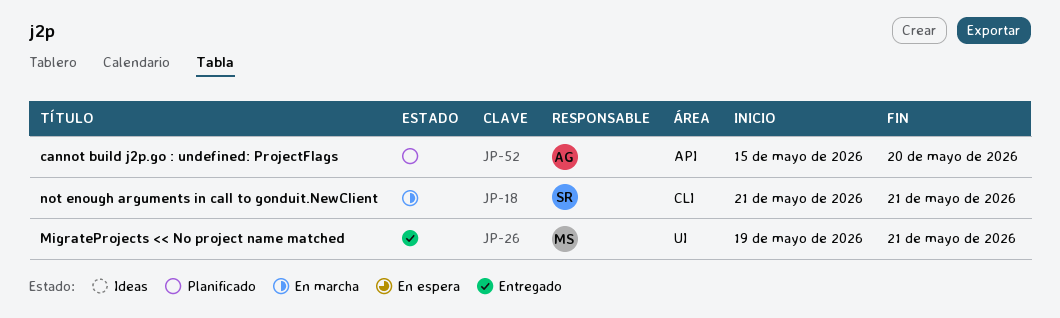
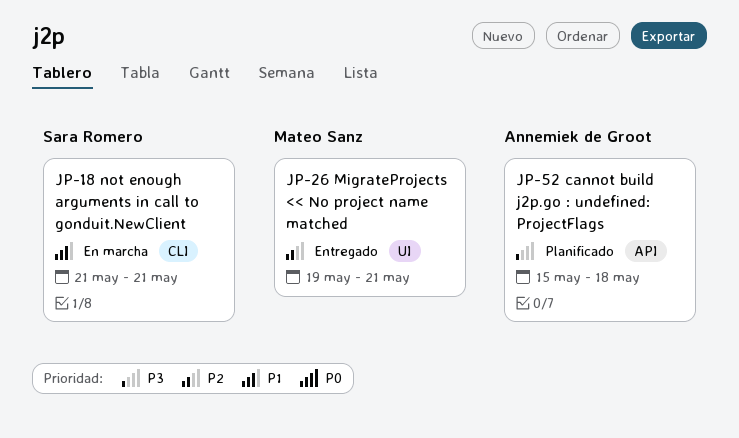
JP-52, due: May 20 -> May 18

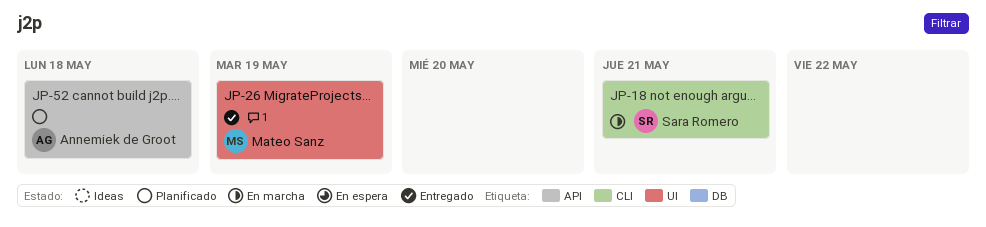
JP-26, due: May 21 -> May 19

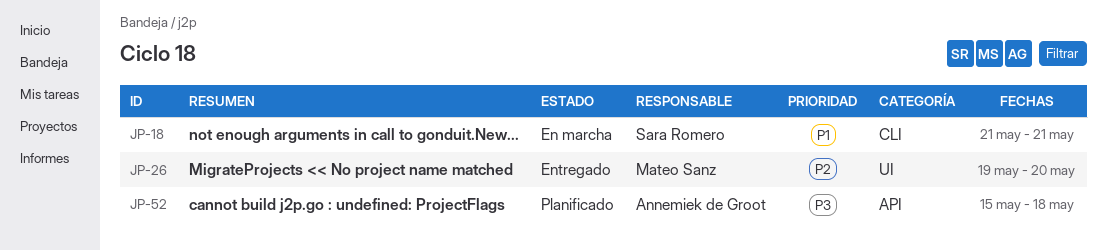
JP-26, due: May 19 -> May 20

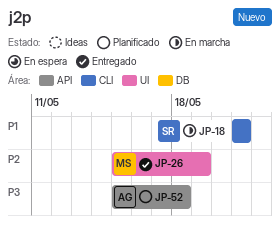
JP-26, start: May 19 -> May 15
JP-26, due: May 20 -> May 19

